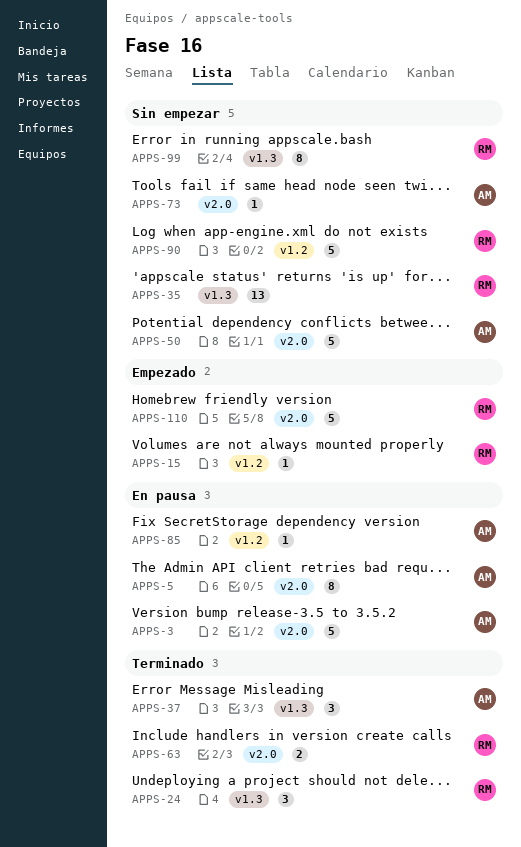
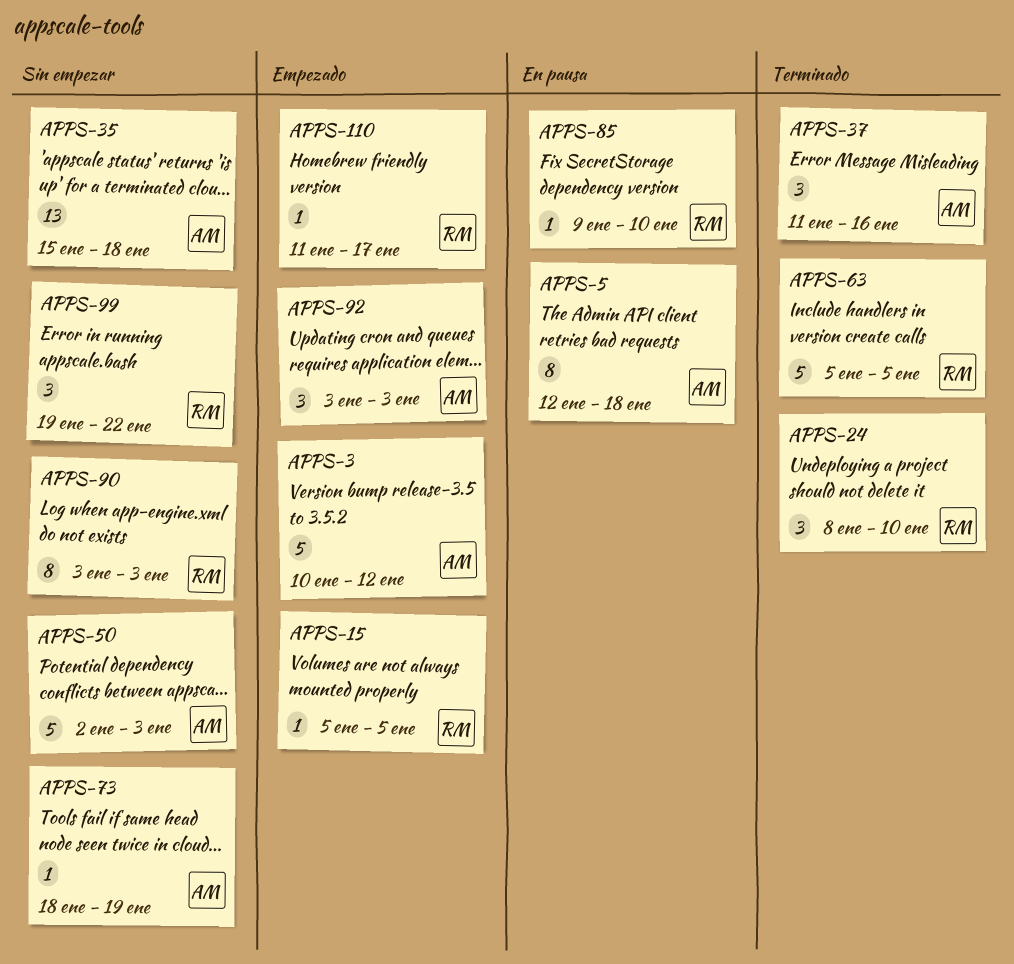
APPS-3, status: En pausa -> Empezado
APPS-35, owner: RM -> AM
APPS-63, estimate: 2 -> 5
APPS-85, owner: AM -> RM
APPS-90, estimate: 5 -> 8
APPS-92: none -> present
APPS-99, estimate: 8 -> 3
APPS-110, estimate: 5 -> 1

